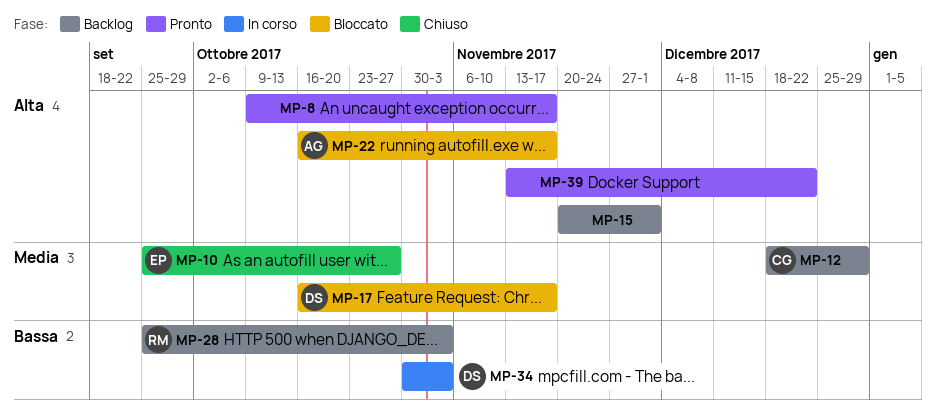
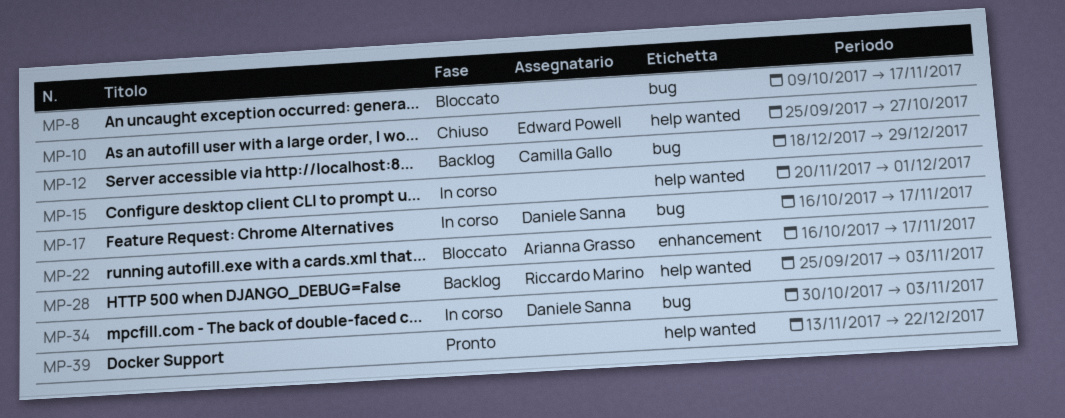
MP-8, status: Pronto -> Bloccato
MP-15, status: Backlog -> In corso
MP-17, status: Bloccato -> In corso

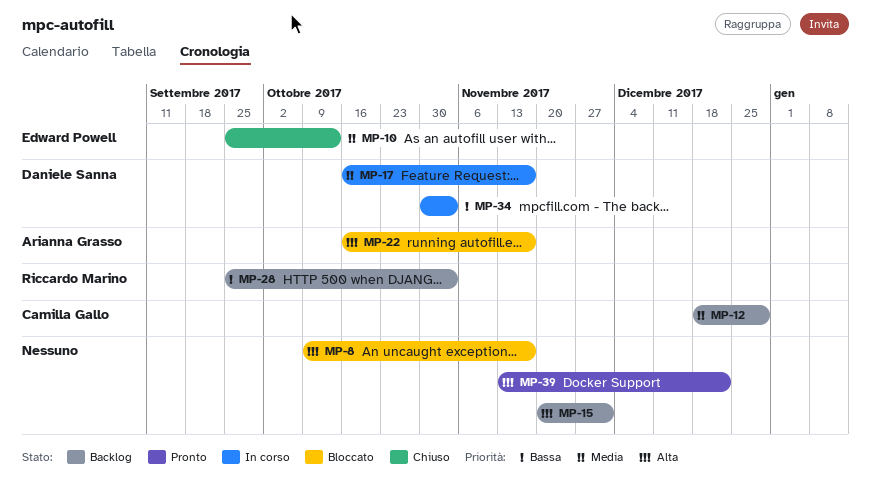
MP-10, due: Oct 27 -> Oct 13
MP-15, status: In corso -> Backlog

